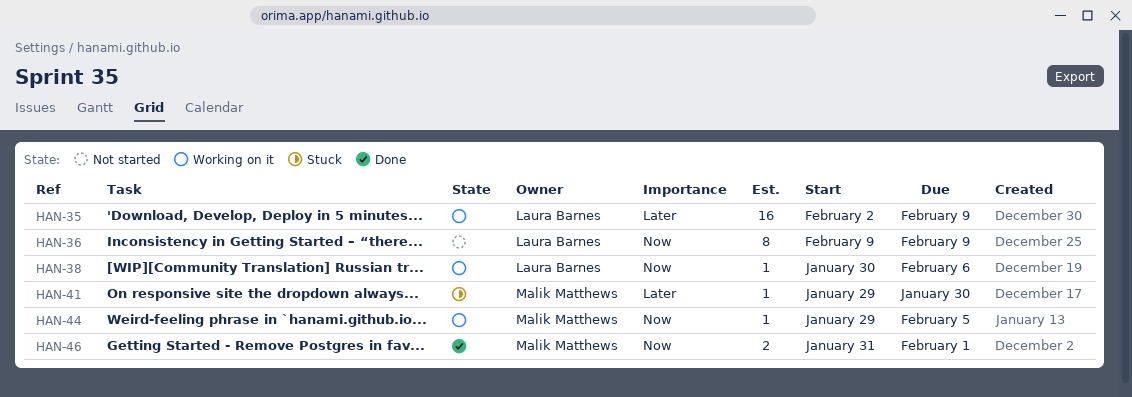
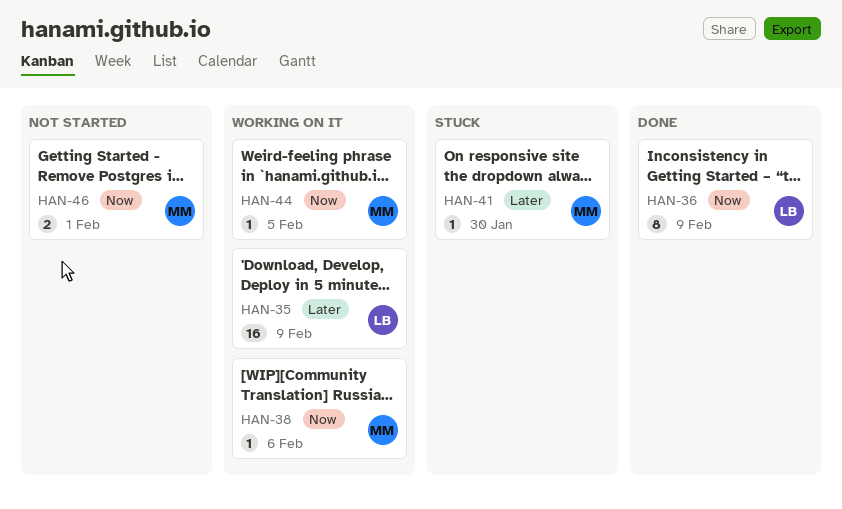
HAN-36, status: Not started -> Done
HAN-38, owner: Laura Barnes -> Malik Matthews
HAN-46, status: Done -> Not started

